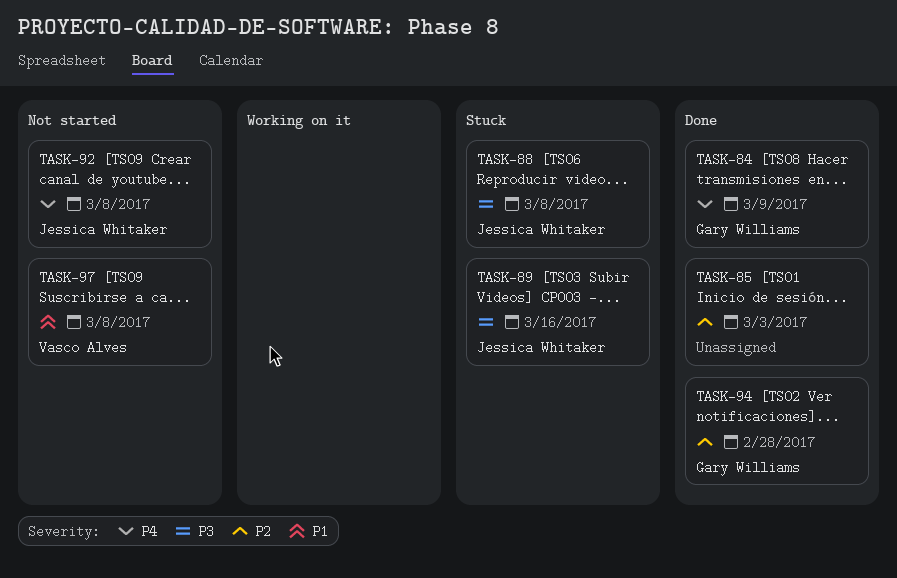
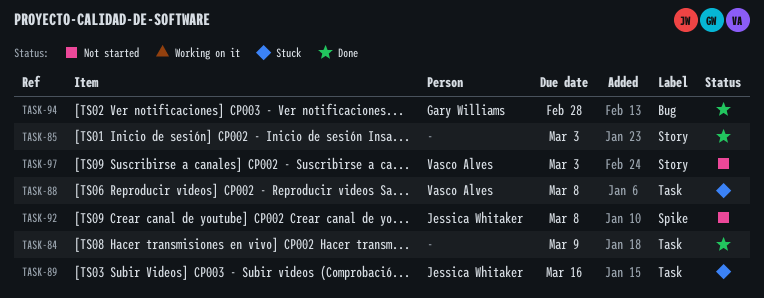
TASK-84, owner: Gary Williams -> none
TASK-88, owner: Jessica Whitaker -> Vasco Alves
TASK-97, due: Mar 8 -> Mar 3

